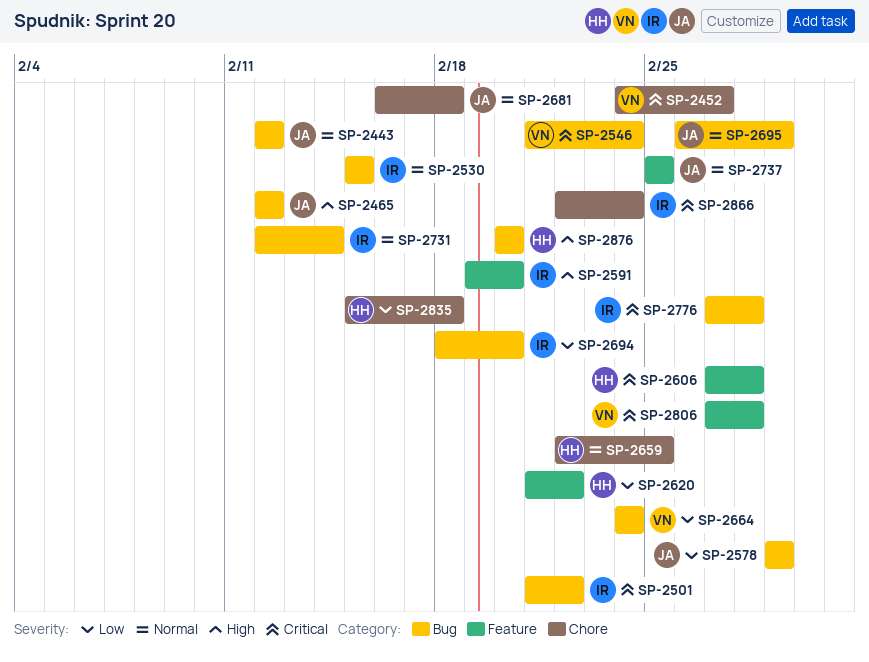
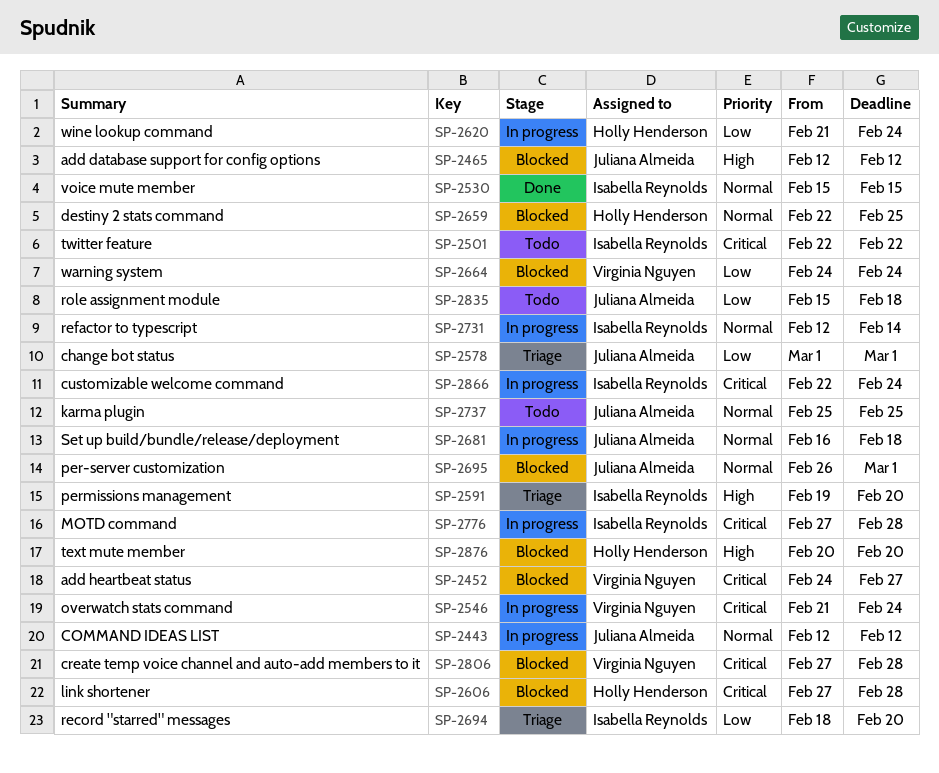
SP-2501, start: Feb 21 -> Feb 22
SP-2620, due: Feb 22 -> Feb 24
SP-2835, owner: Holly Henderson -> Juliana Almeida

